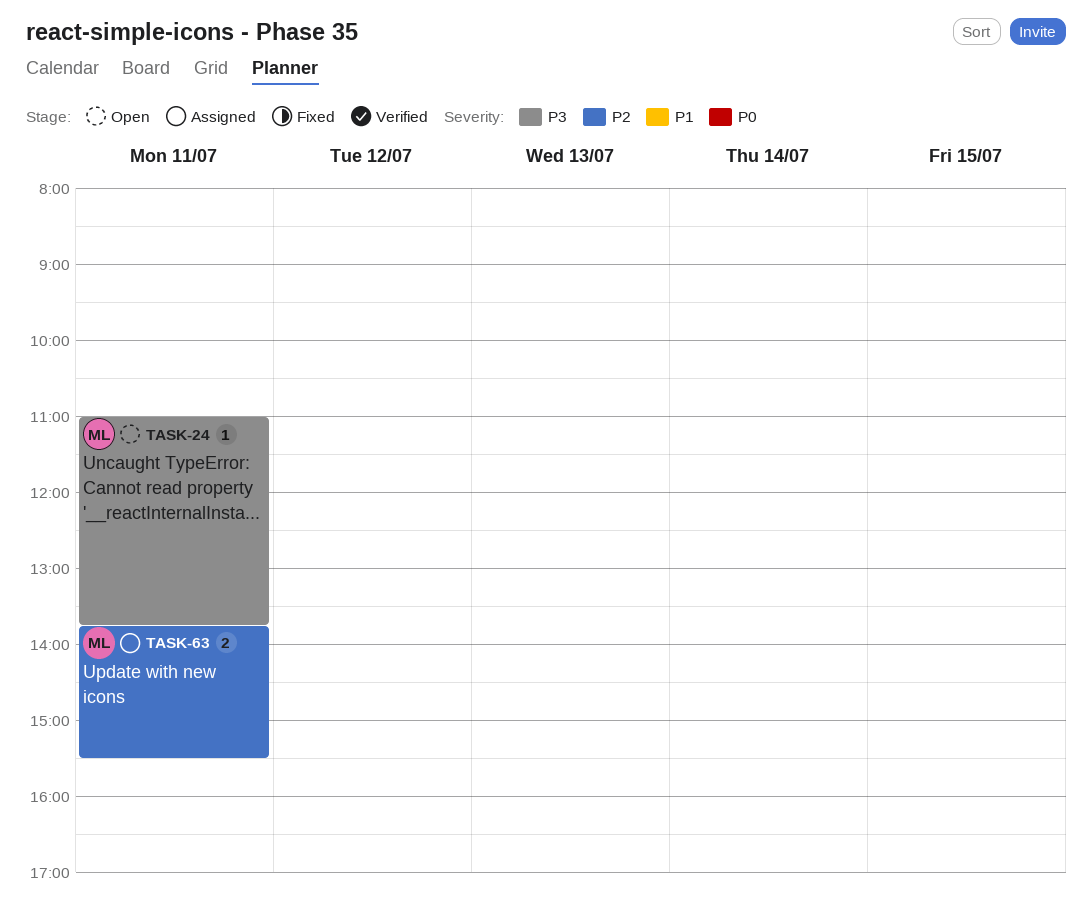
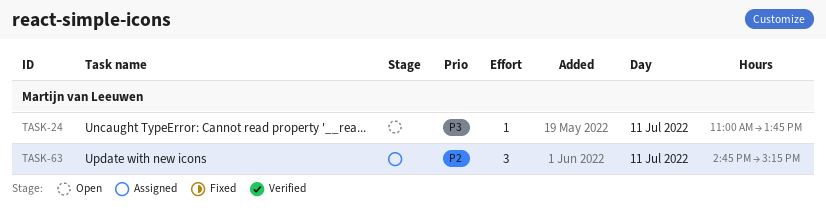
TASK-63, estimate: 2 -> 3
TASK-63, begins: 13:45 -> 14:45
TASK-63, ends: 15:30 -> 15:15

